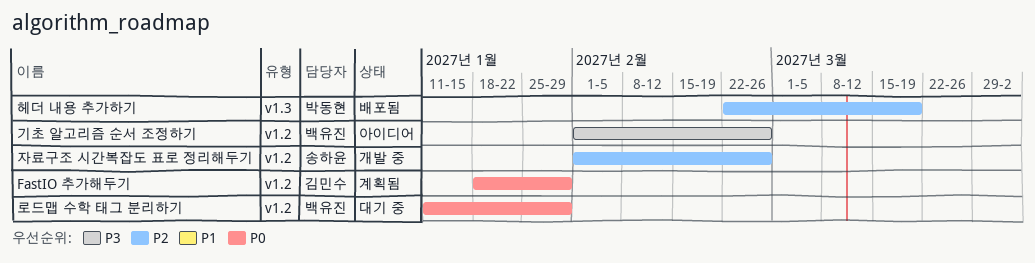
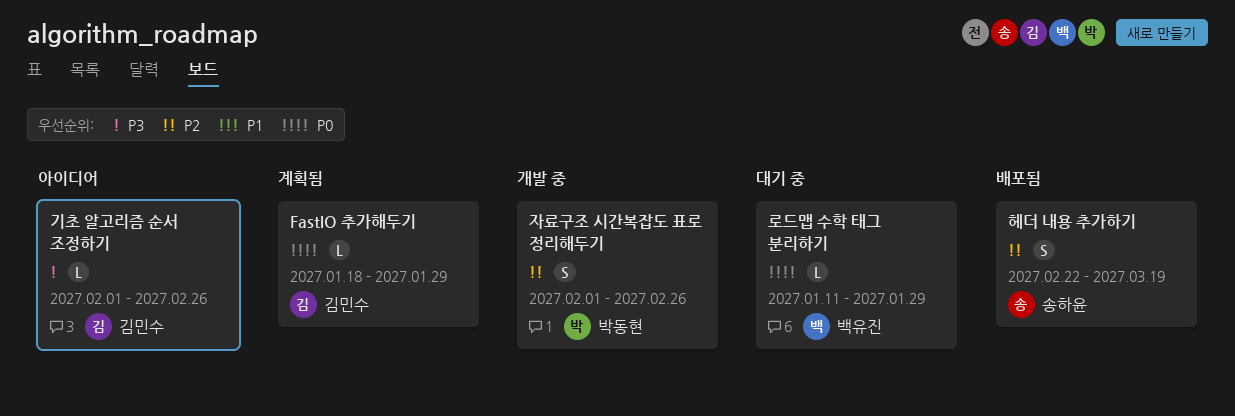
기초 알고리즘 순서 조정하기, owner: 백유진 -> 김민수
자료구조 시간복잡도 표로 정리해두기, owner: 송하윤 -> 박동현
헤더 내용 추가하기, owner: 박동현 -> 송하윤

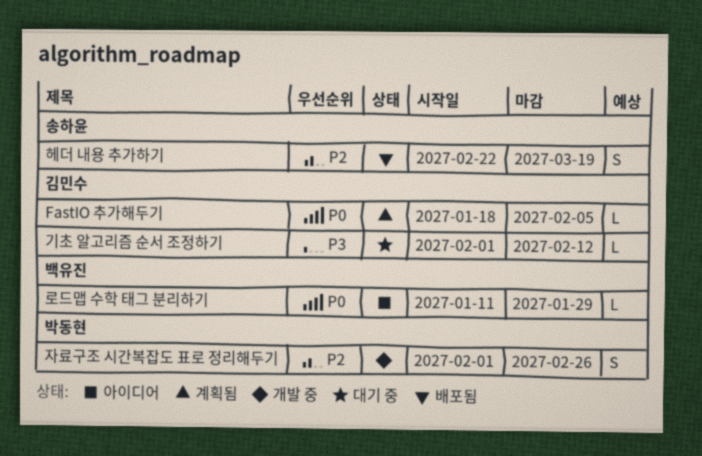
FastIO 추가해두기, due: Jan 29 -> Feb 5
기초 알고리즘 순서 조정하기, status: 아이디어 -> 대기 중
기초 알고리즘 순서 조정하기, due: Feb 26 -> Feb 12
로드맵 수학 태그 분리하기, status: 대기 중 -> 아이디어

